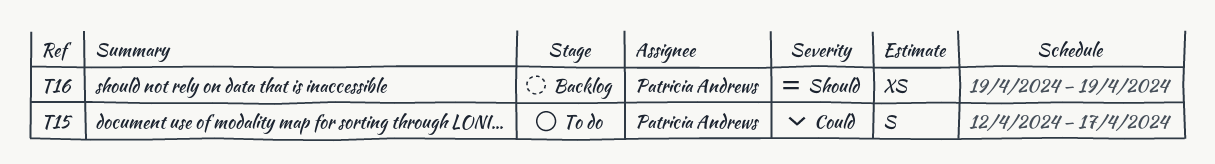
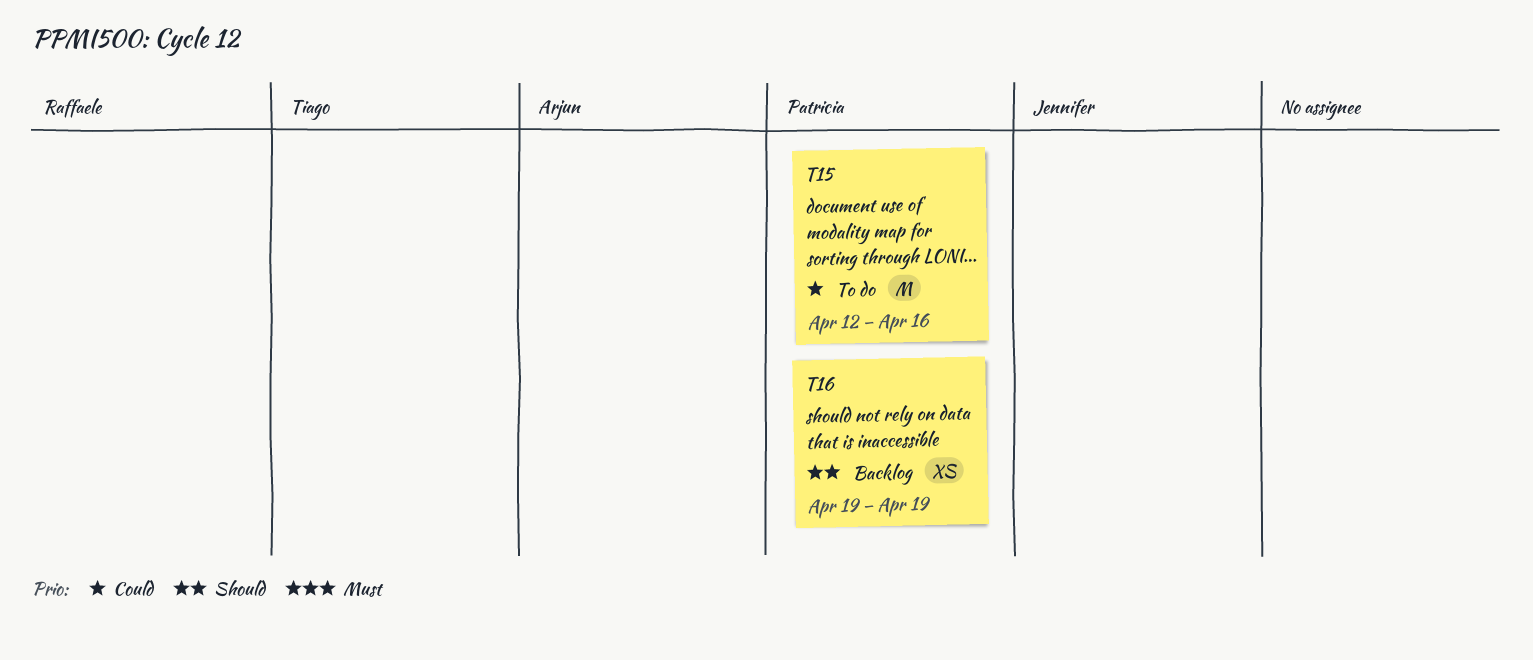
T15, estimate: S -> M
T15, due: Apr 17 -> Apr 16

